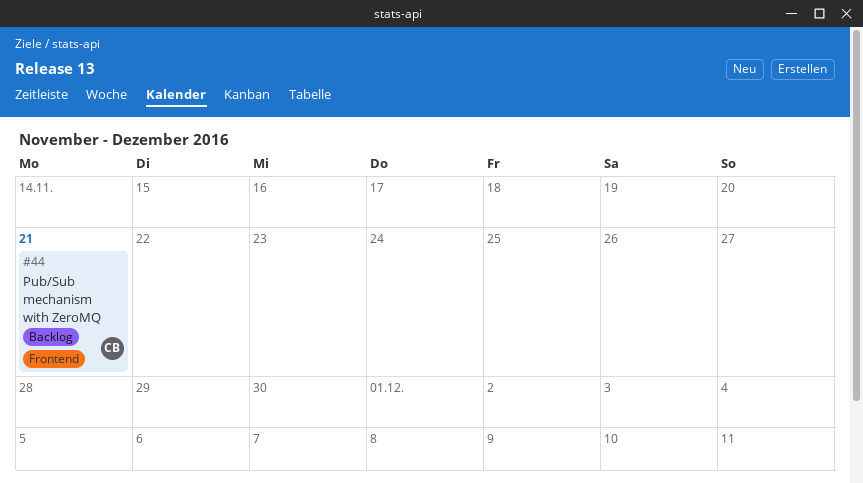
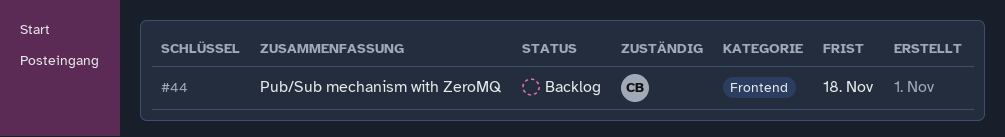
#44, due: Nov 21 -> Nov 18

